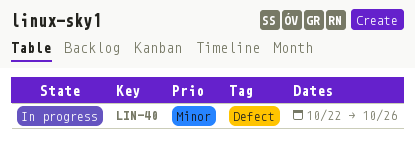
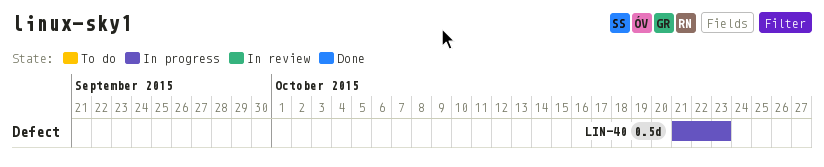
LIN-40, start: Oct 22 -> Oct 21
LIN-40, due: Oct 26 -> Oct 23

